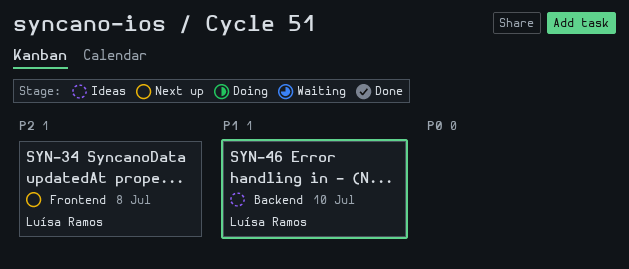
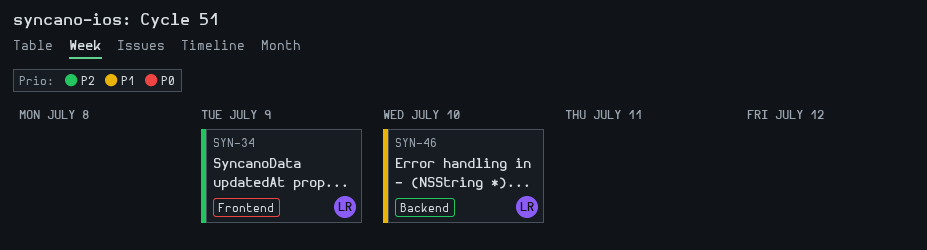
SYN-34, due: Jul 8 -> Jul 9

